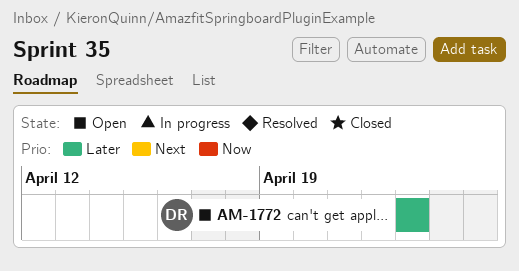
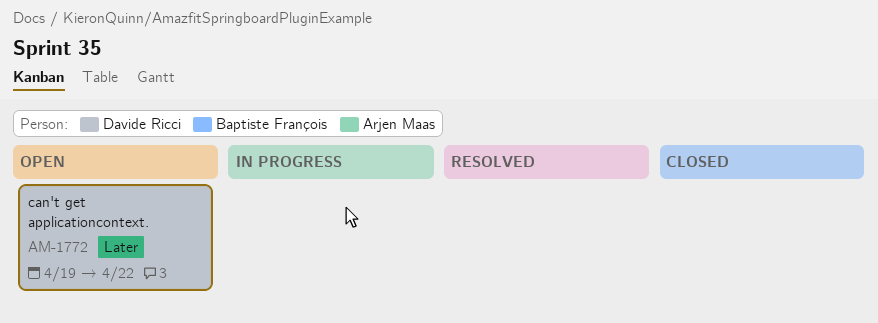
AM-1772, start: Apr 23 -> Apr 19
AM-1772, due: Apr 23 -> Apr 22

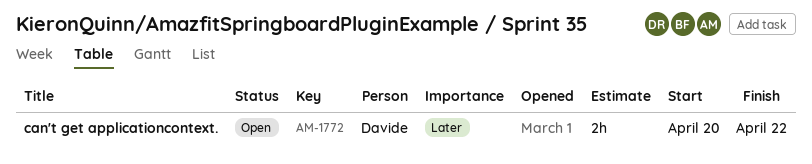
AM-1772, start: Apr 19 -> Apr 20

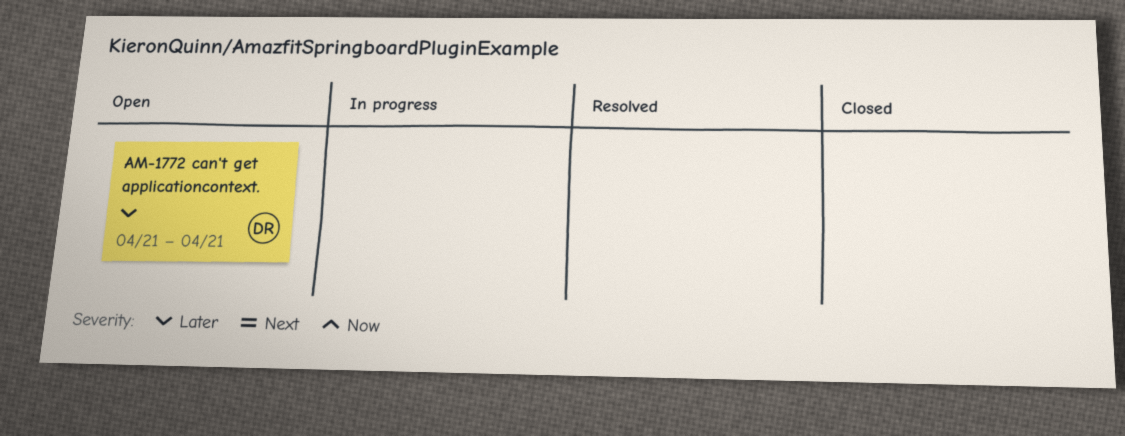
AM-1772, start: Apr 20 -> Apr 21
AM-1772, due: Apr 22 -> Apr 21

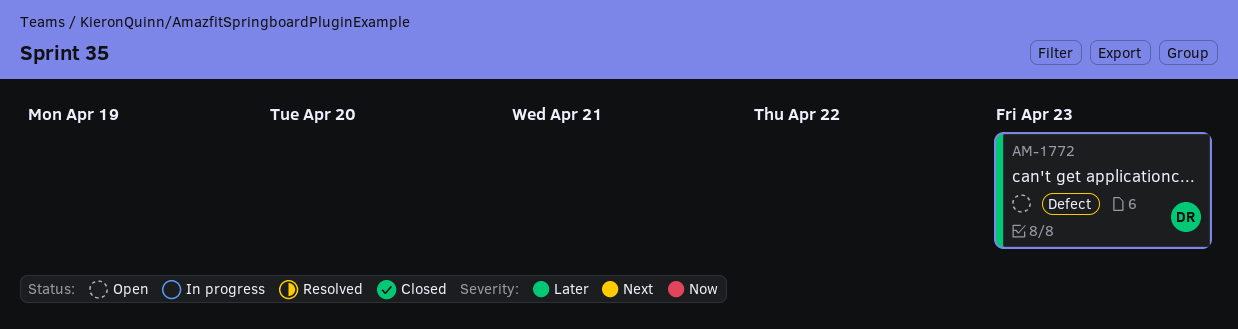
AM-1772, due: Apr 21 -> Apr 23

